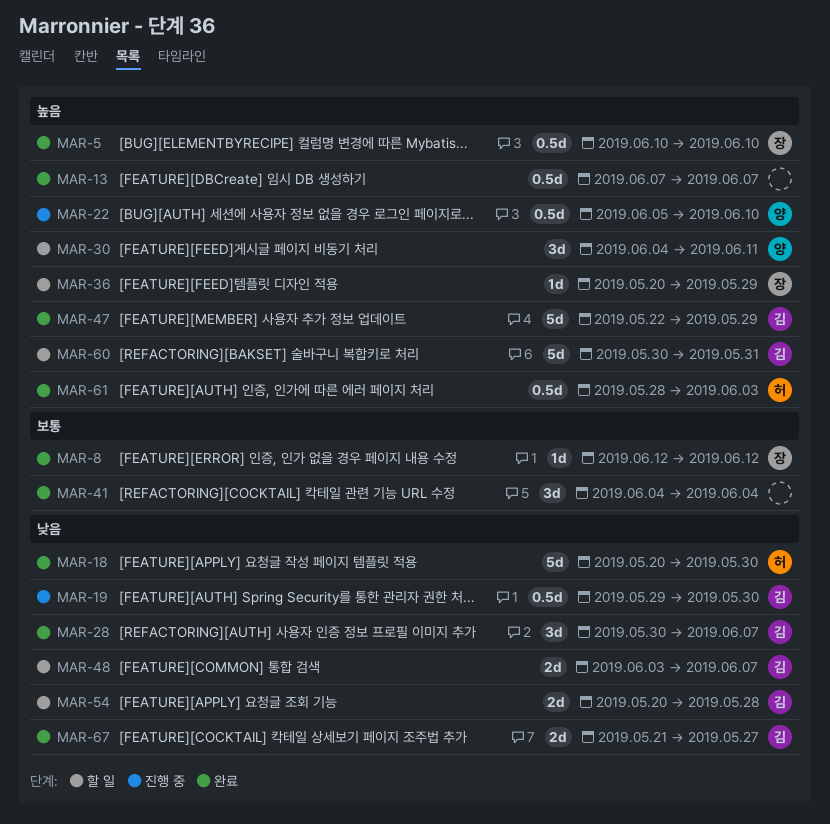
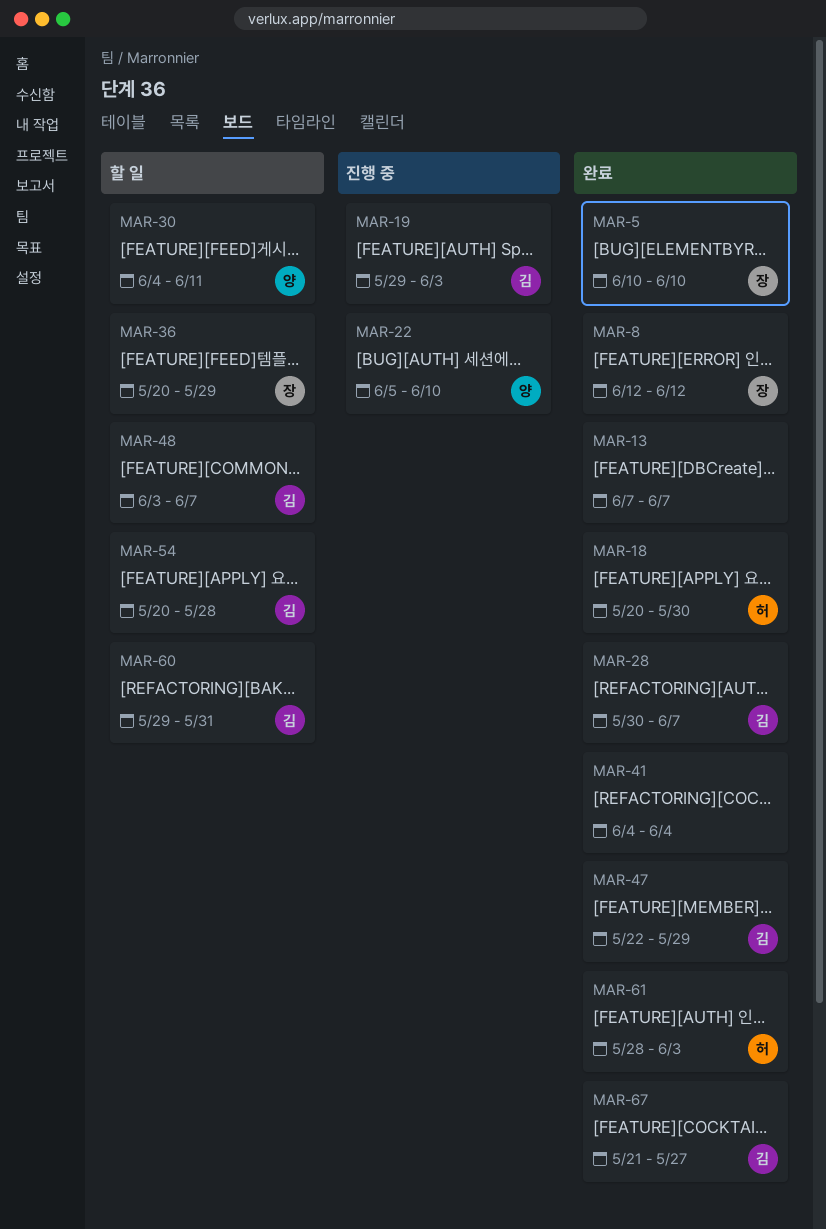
MAR-19, due: May 30 -> Jun 3
MAR-60, start: May 30 -> May 29

